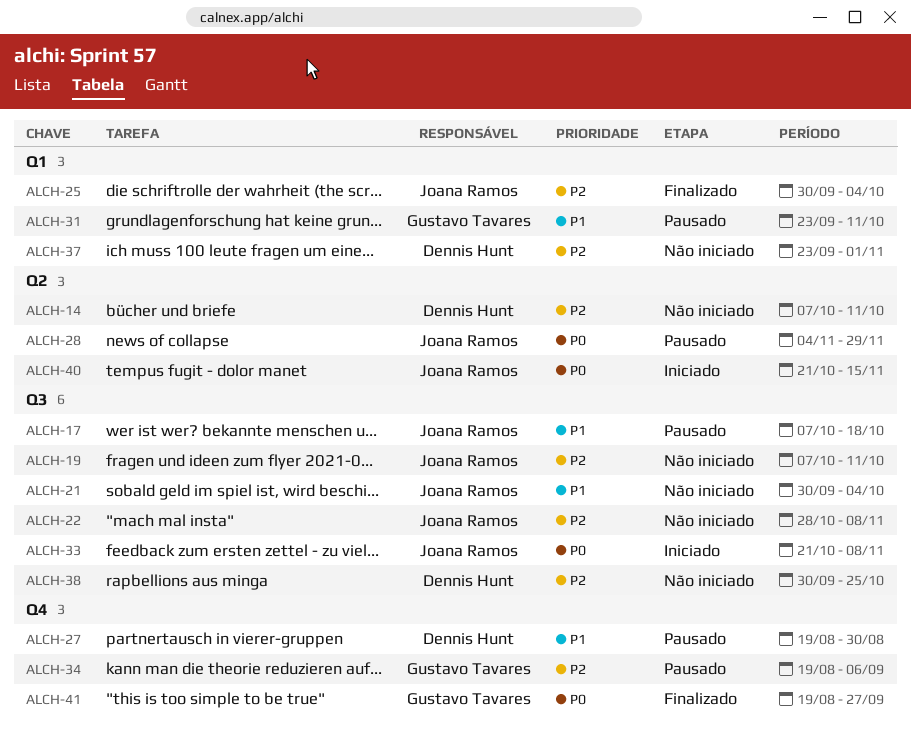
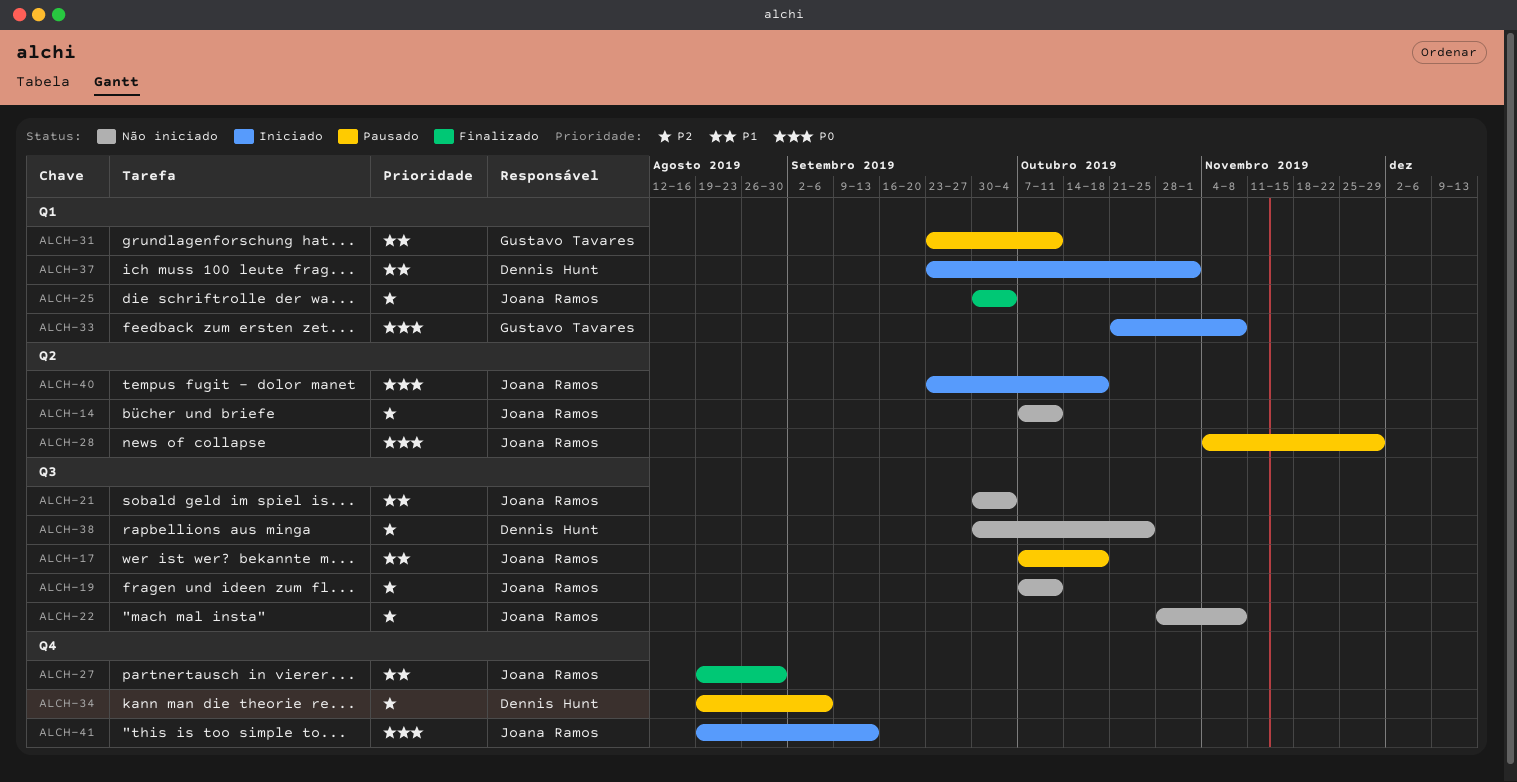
ALCH-14, owner: Dennis Hunt -> Joana Ramos
ALCH-27, status: Pausado -> Finalizado
ALCH-27, owner: Dennis Hunt -> Joana Ramos
ALCH-33, owner: Joana Ramos -> Gustavo Tavares
ALCH-33, label: Q3 -> Q1
ALCH-34, owner: Gustavo Tavares -> Dennis Hunt
ALCH-37, status: Não iniciado -> Iniciado
ALCH-37, priority: P2 -> P1
ALCH-40, start: Oct 21 -> Sep 23
ALCH-40, due: Nov 15 -> Oct 18
ALCH-41, status: Finalizado -> Iniciado
ALCH-41, owner: Gustavo Tavares -> Joana Ramos
ALCH-41, due: Sep 27 -> Sep 13

